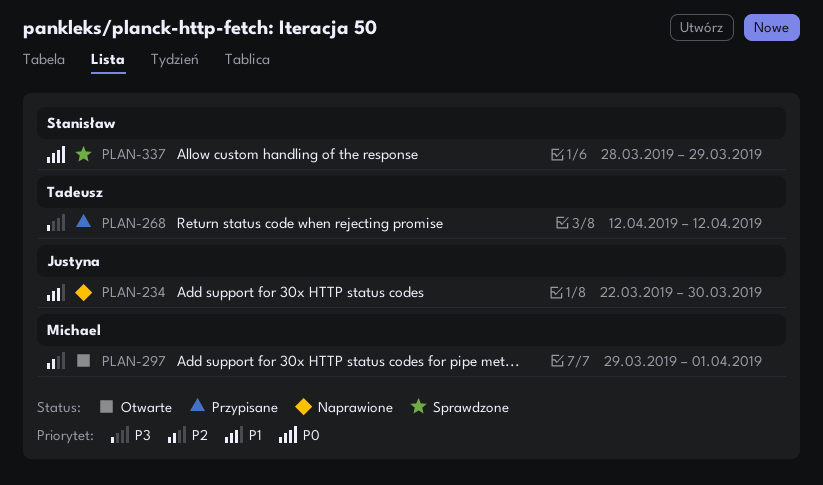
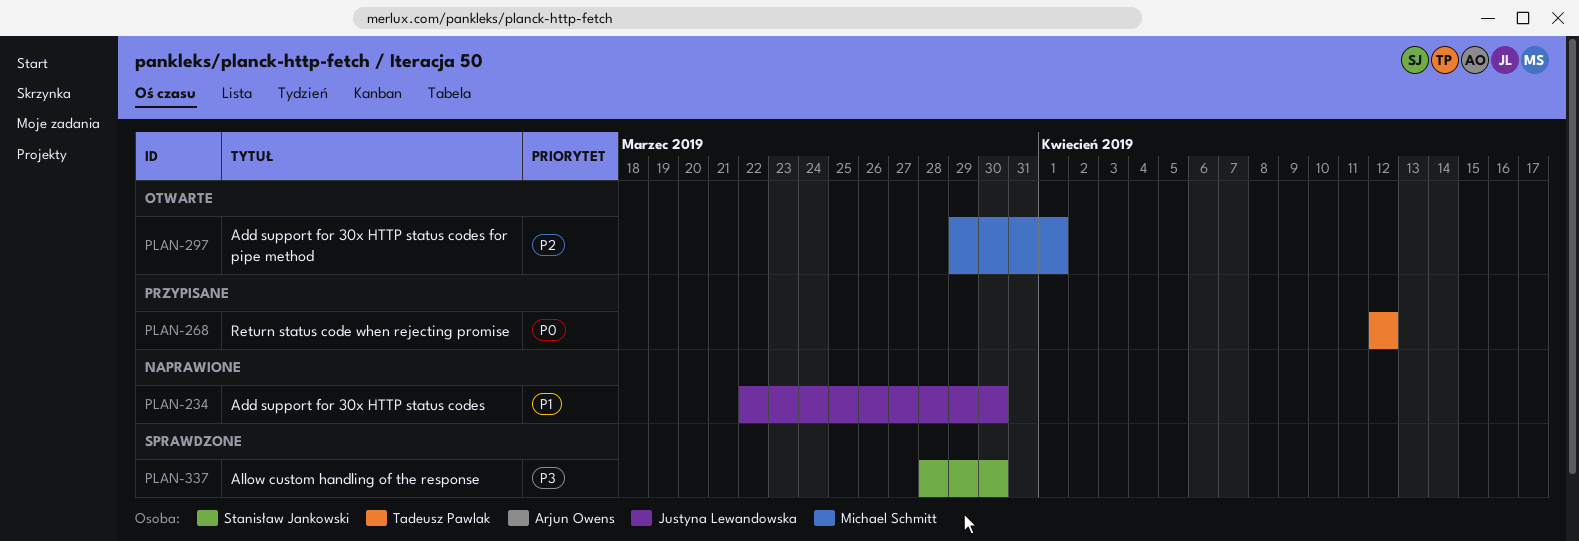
PLAN-268, priority: P3 -> P0
PLAN-337, priority: P0 -> P3
PLAN-337, due: Mar 29 -> Mar 30

